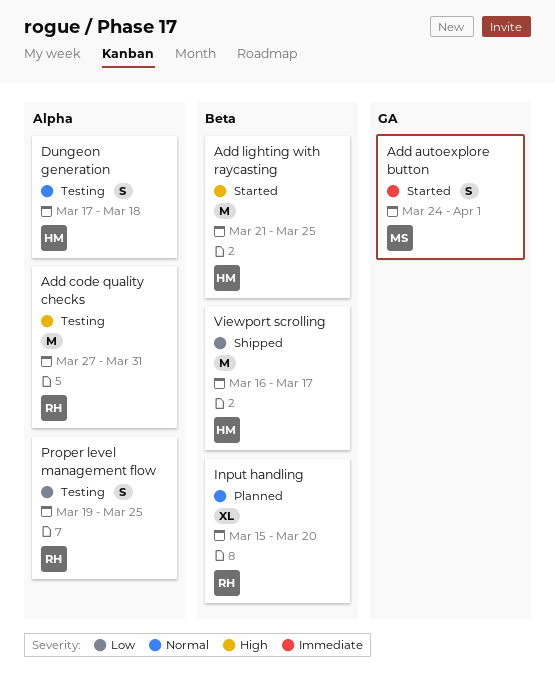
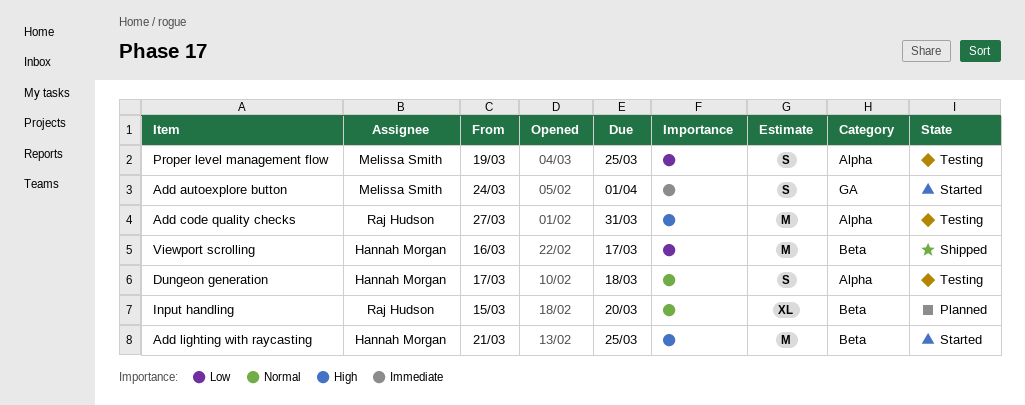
Proper level management flow, owner: Raj Hudson -> Melissa Smith

